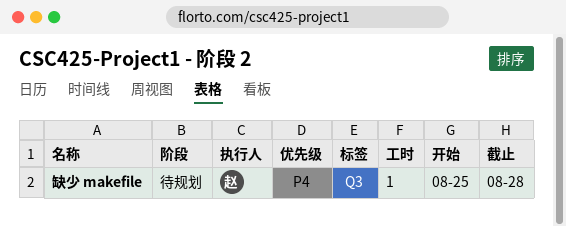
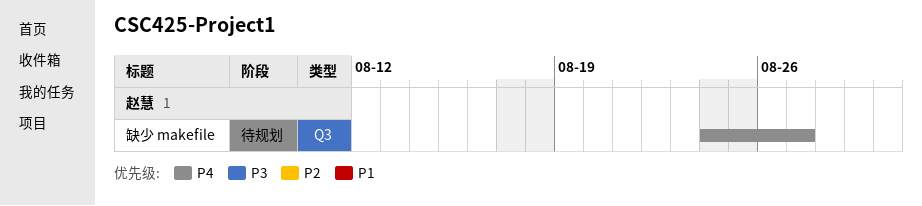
缺少 makefile, start: Aug 25 -> Aug 24
缺少 makefile, due: Aug 28 -> Aug 27

